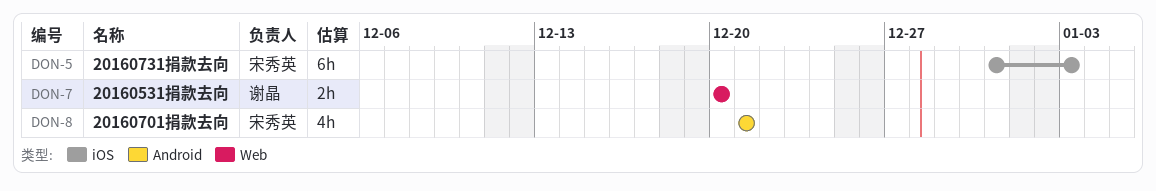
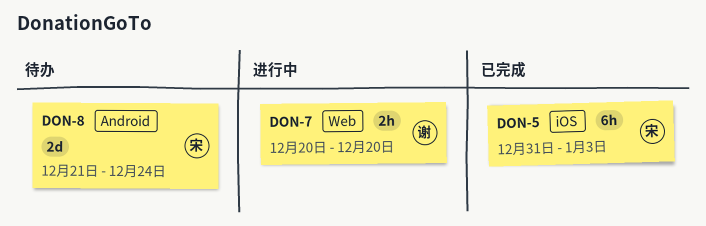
DON-8, estimate: 4h -> 2d
DON-8, due: Dec 21 -> Dec 24

